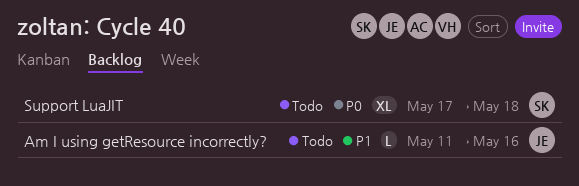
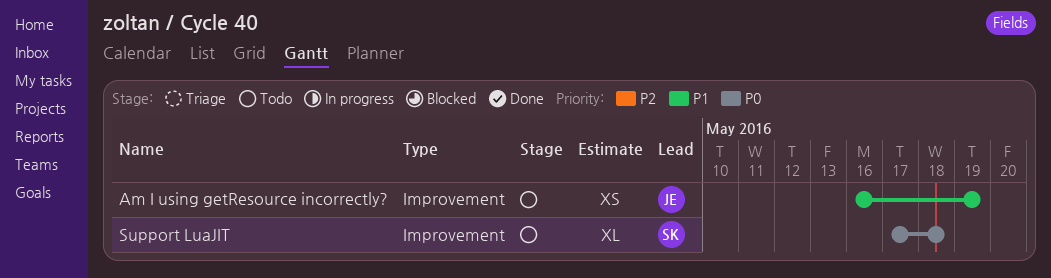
Am I using getResource incorrectly?, estimate: L -> XS
Am I using getResource incorrectly?, start: May 11 -> May 16
Am I using getResource incorrectly?, due: May 16 -> May 19

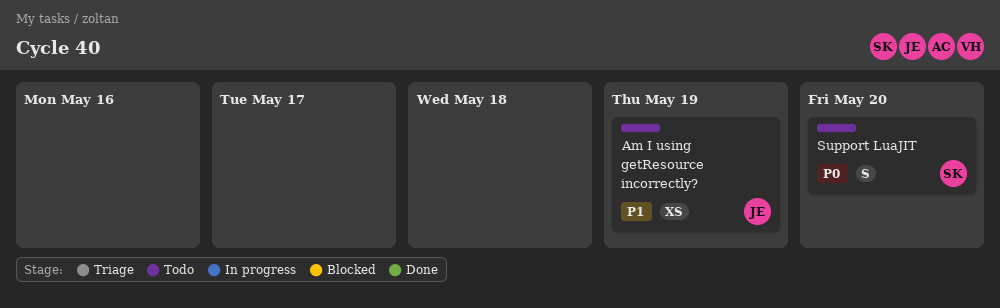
Support LuaJIT, estimate: XL -> S
Support LuaJIT, due: May 18 -> May 20

